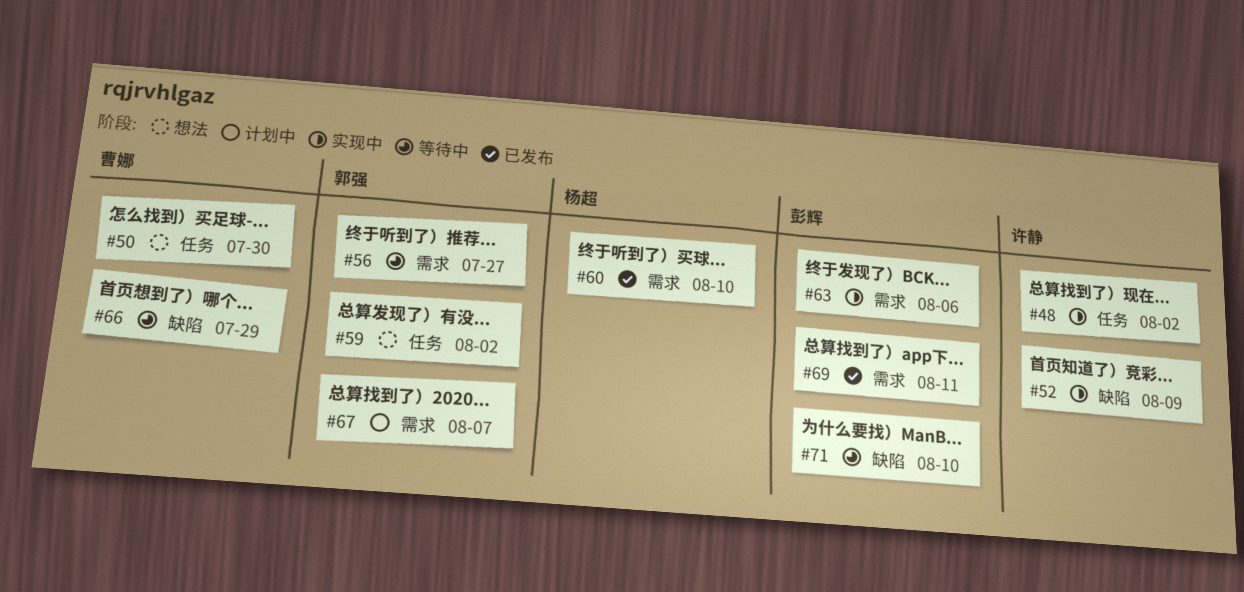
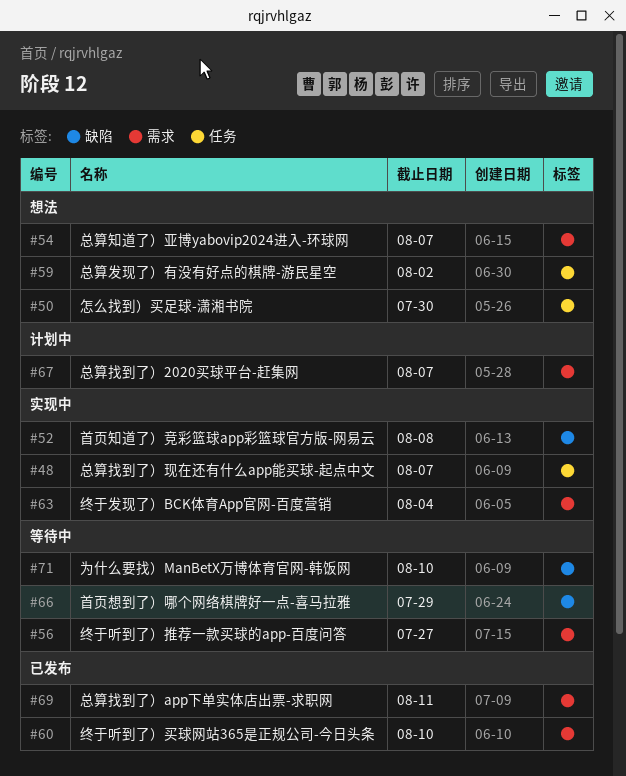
#48, due: Aug 2 -> Aug 7
#52, due: Aug 9 -> Aug 8
#54: none -> present
#63, due: Aug 6 -> Aug 4

